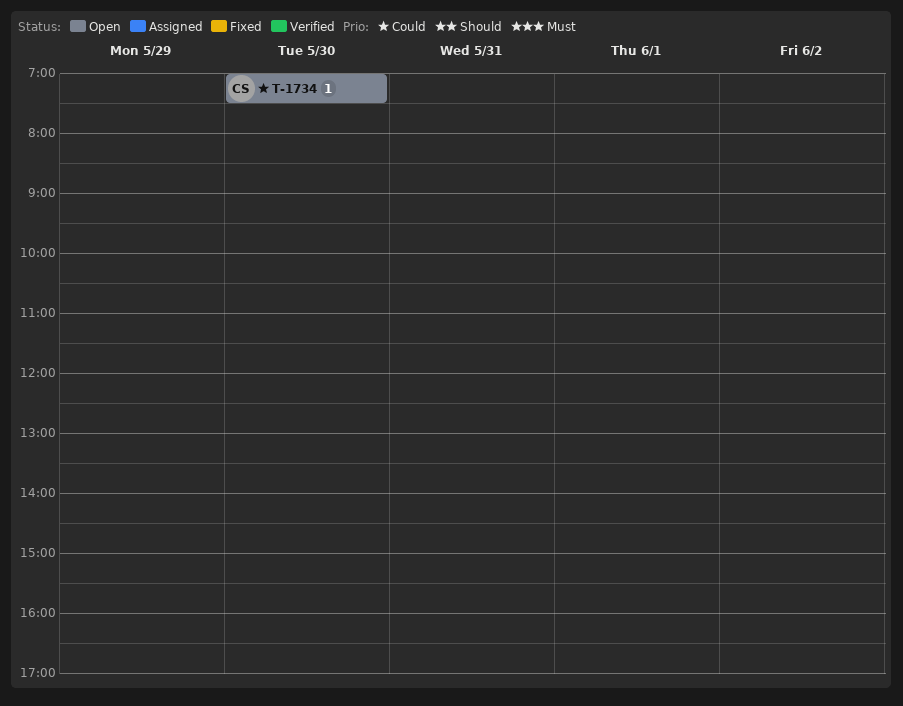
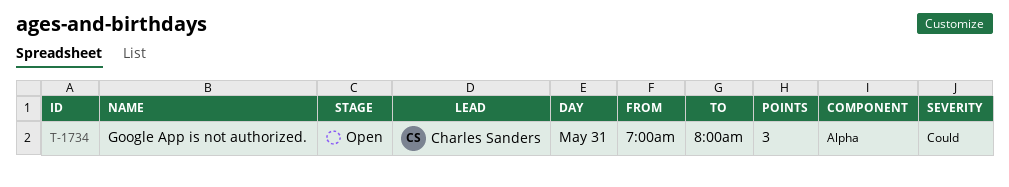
T-1734, estimate: 1 -> 3
T-1734, day: May 30 -> May 31
T-1734, ends: 07:30 -> 08:00

